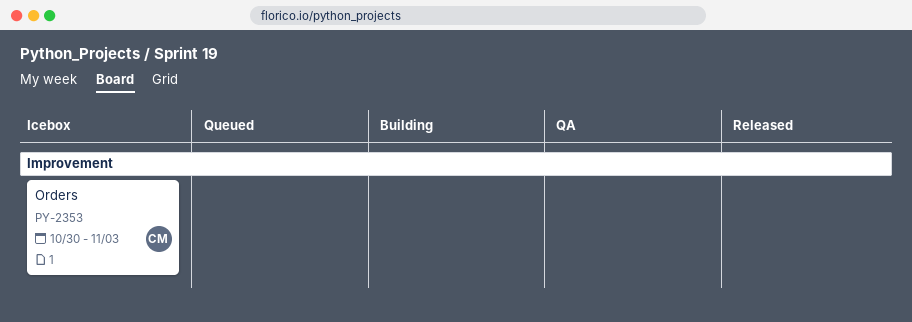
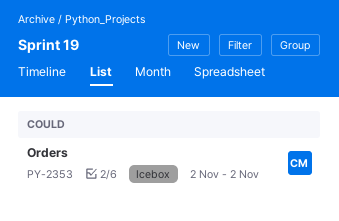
PY-2353, start: Oct 30 -> Nov 2
PY-2353, due: Nov 3 -> Nov 2

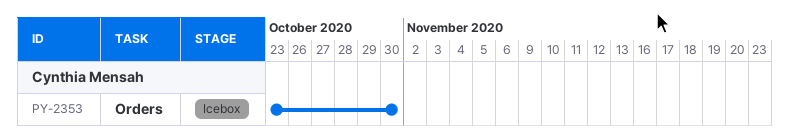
PY-2353, start: Nov 2 -> Oct 23
PY-2353, due: Nov 2 -> Oct 30

